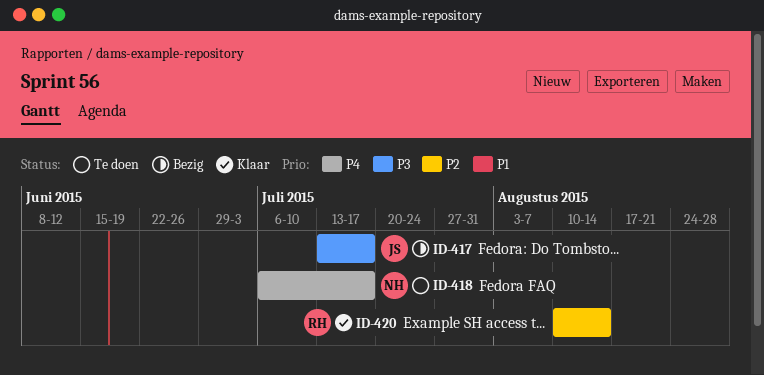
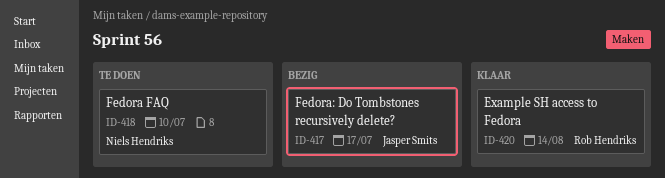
ID-418, due: Jul 17 -> Jul 10

